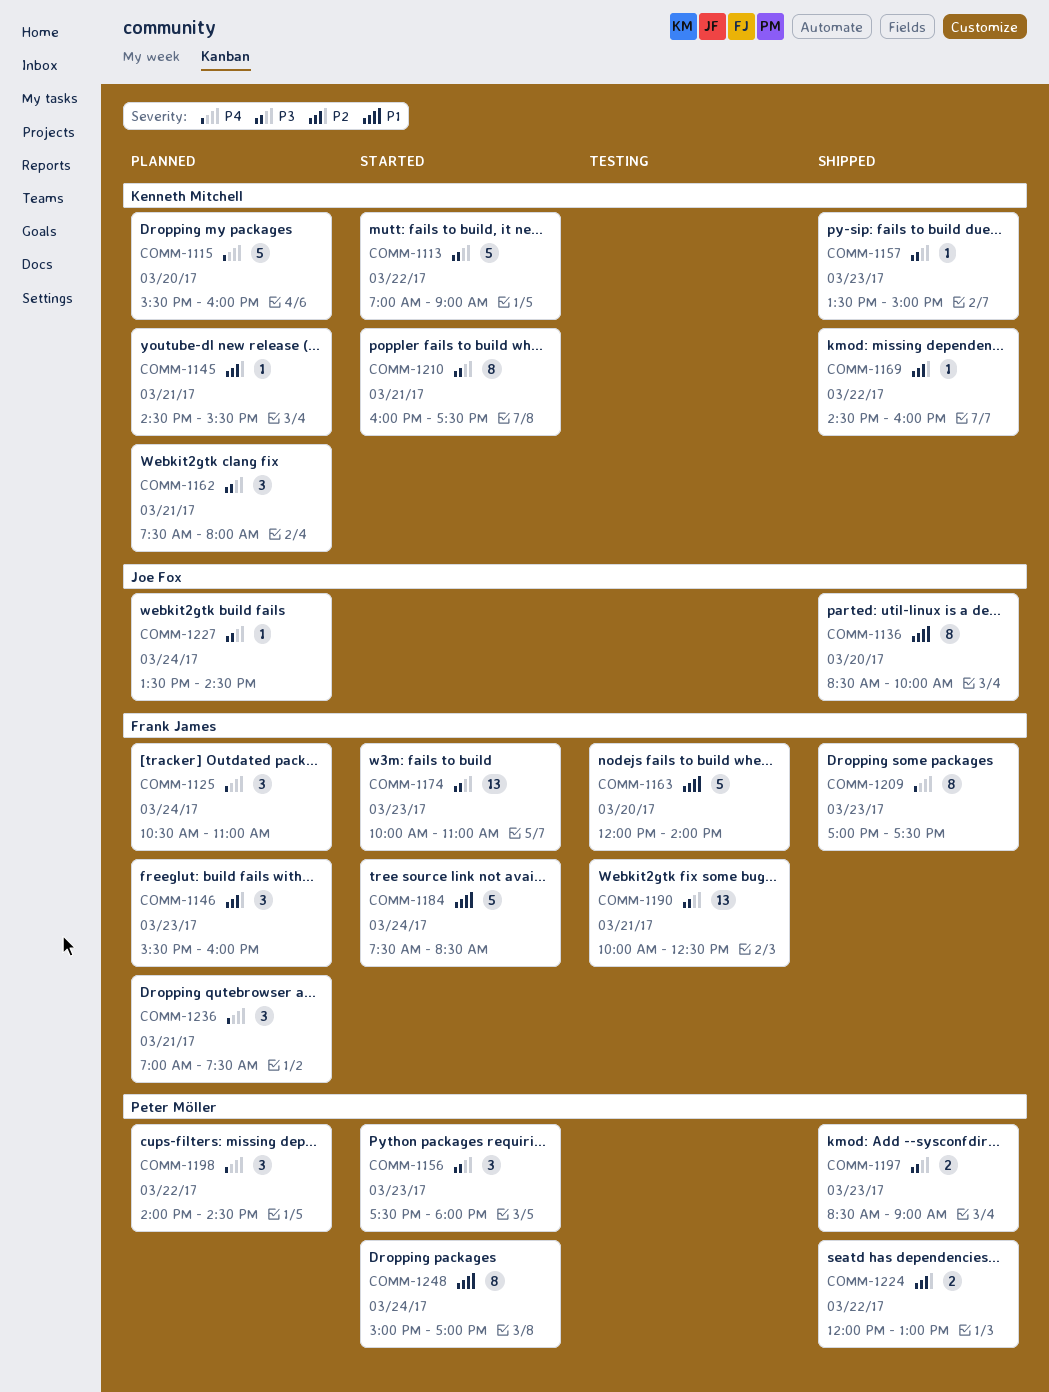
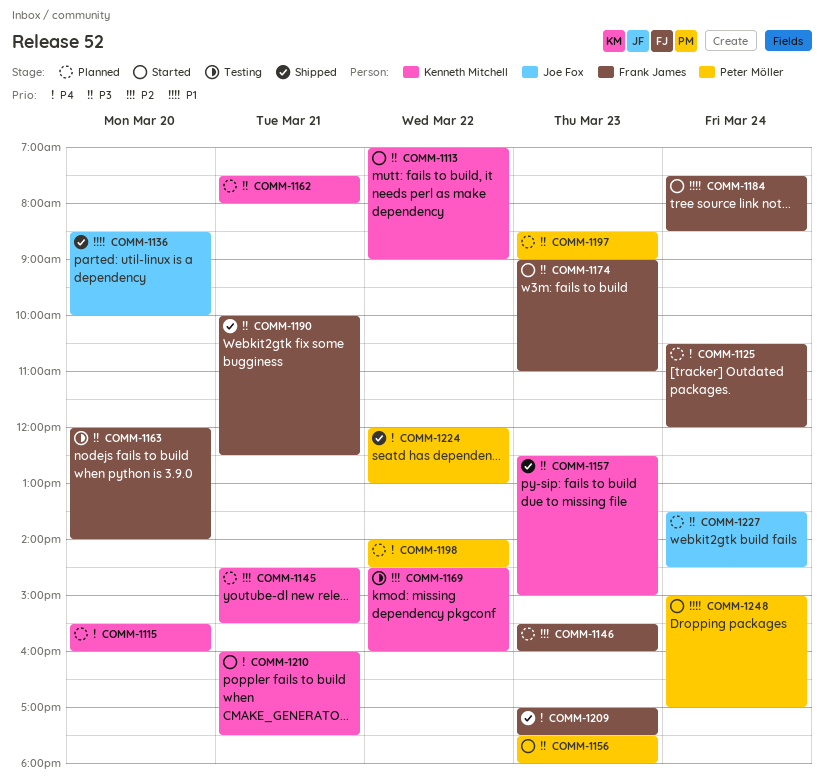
COMM-1125, ends: 11:00 -> 12:00
COMM-1157, begins: 13:30 -> 12:30
COMM-1163, priority: P1 -> P3
COMM-1169, status: Shipped -> Testing
COMM-1174, begins: 10:00 -> 09:00
COMM-1190, status: Testing -> Shipped
COMM-1197, status: Shipped -> Planned
COMM-1210, priority: P3 -> P4
COMM-1224, priority: P2 -> P4
COMM-1236: present -> none

